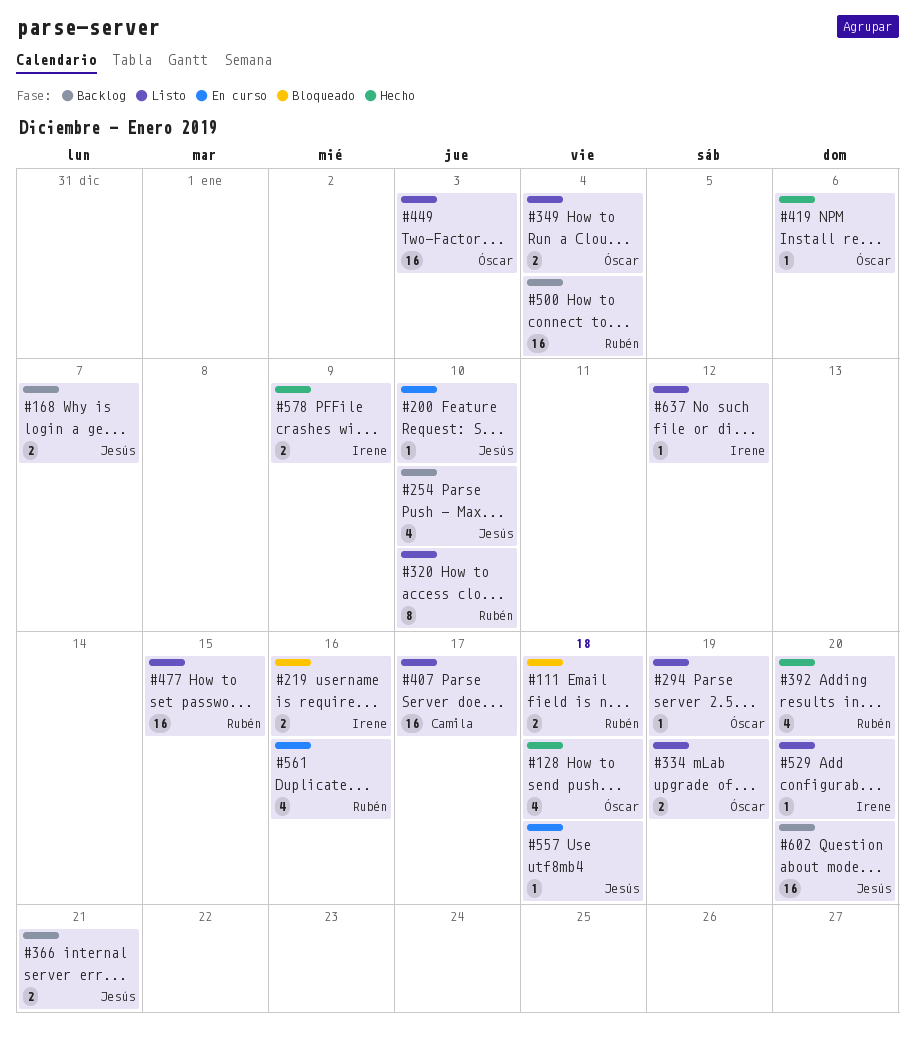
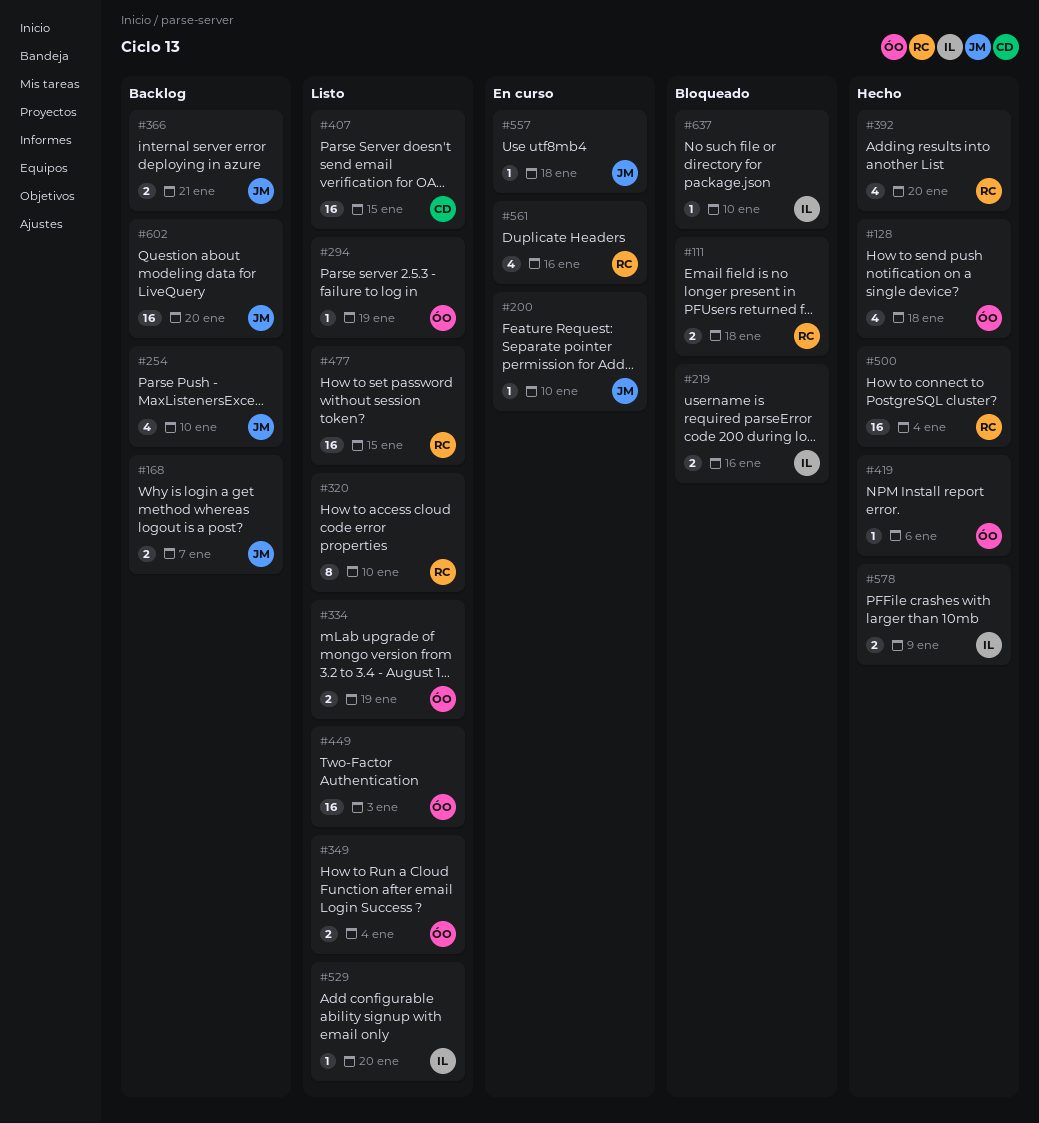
#407, due: Jan 17 -> Jan 15
#500, status: Backlog -> Hecho
#637, status: Listo -> Bloqueado
#637, due: Jan 12 -> Jan 10

